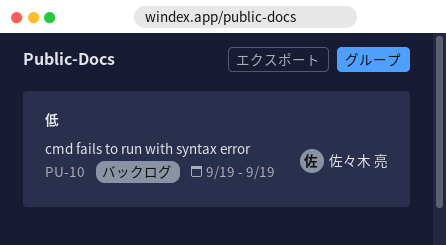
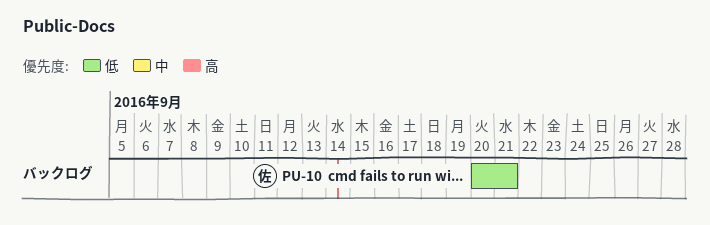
PU-10, start: Sep 19 -> Sep 20
PU-10, due: Sep 19 -> Sep 21

